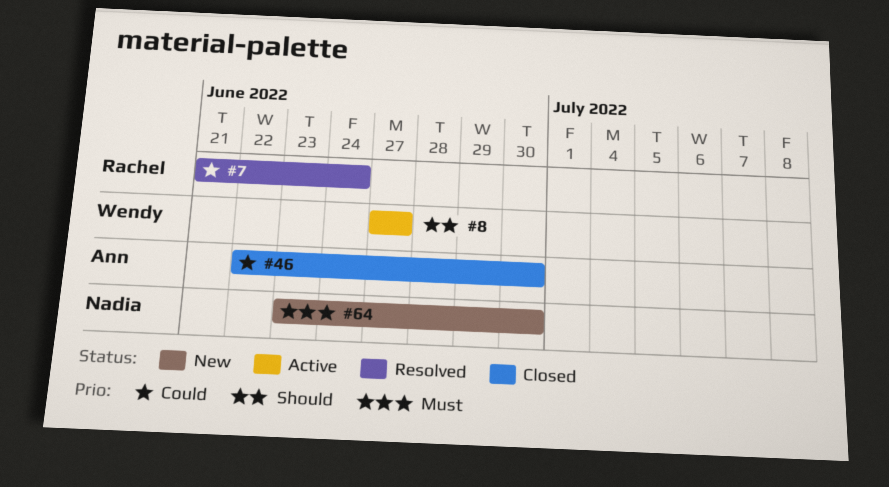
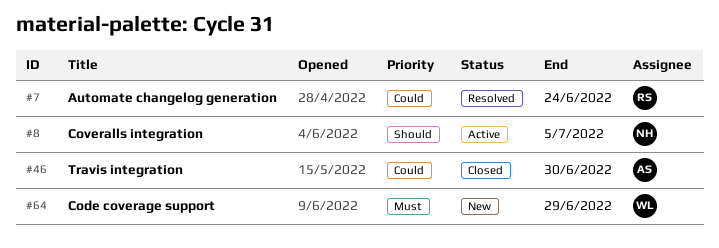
#8, owner: Wendy -> Nadia
#8, due: Jun 27 -> Jul 5
#64, owner: Nadia -> Wendy
#64, due: Jun 30 -> Jun 29

